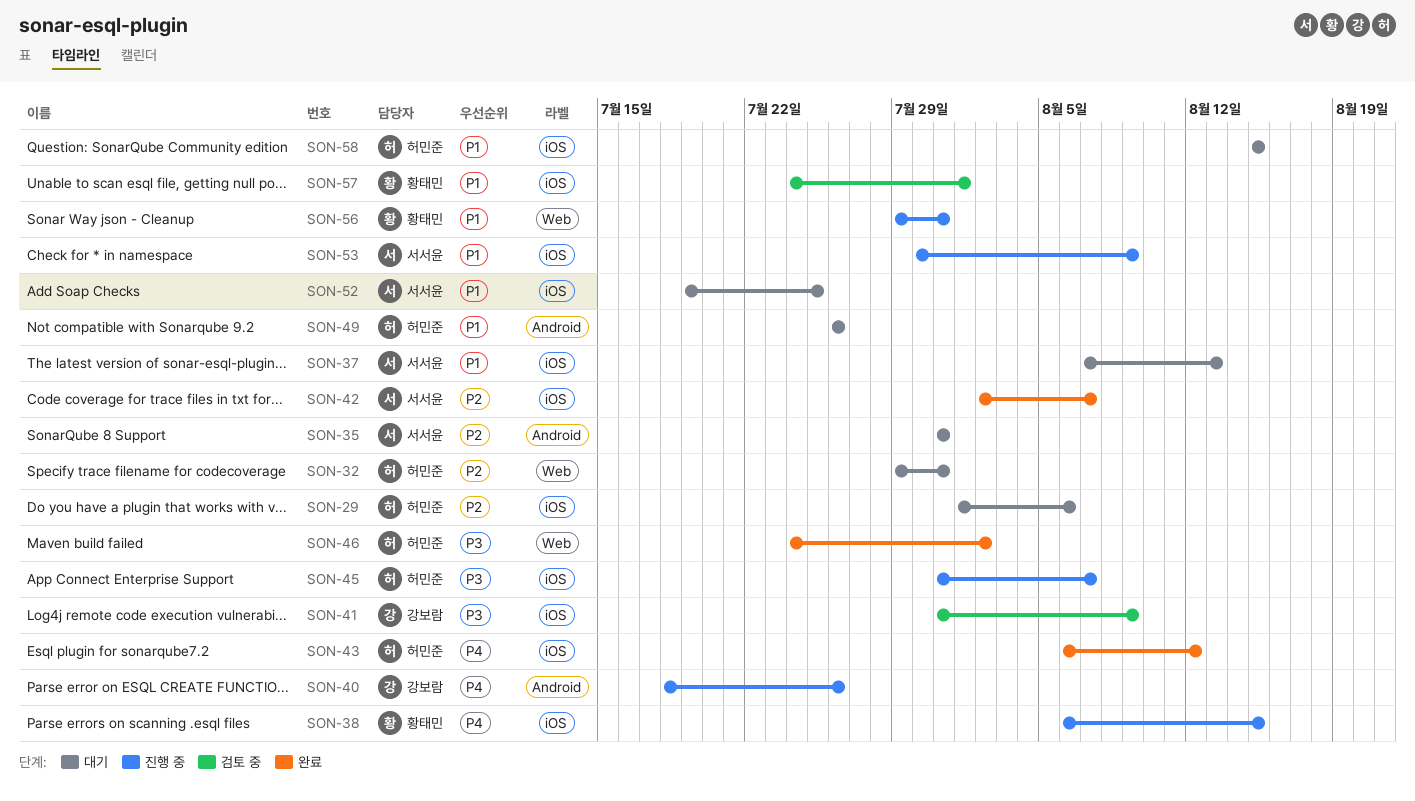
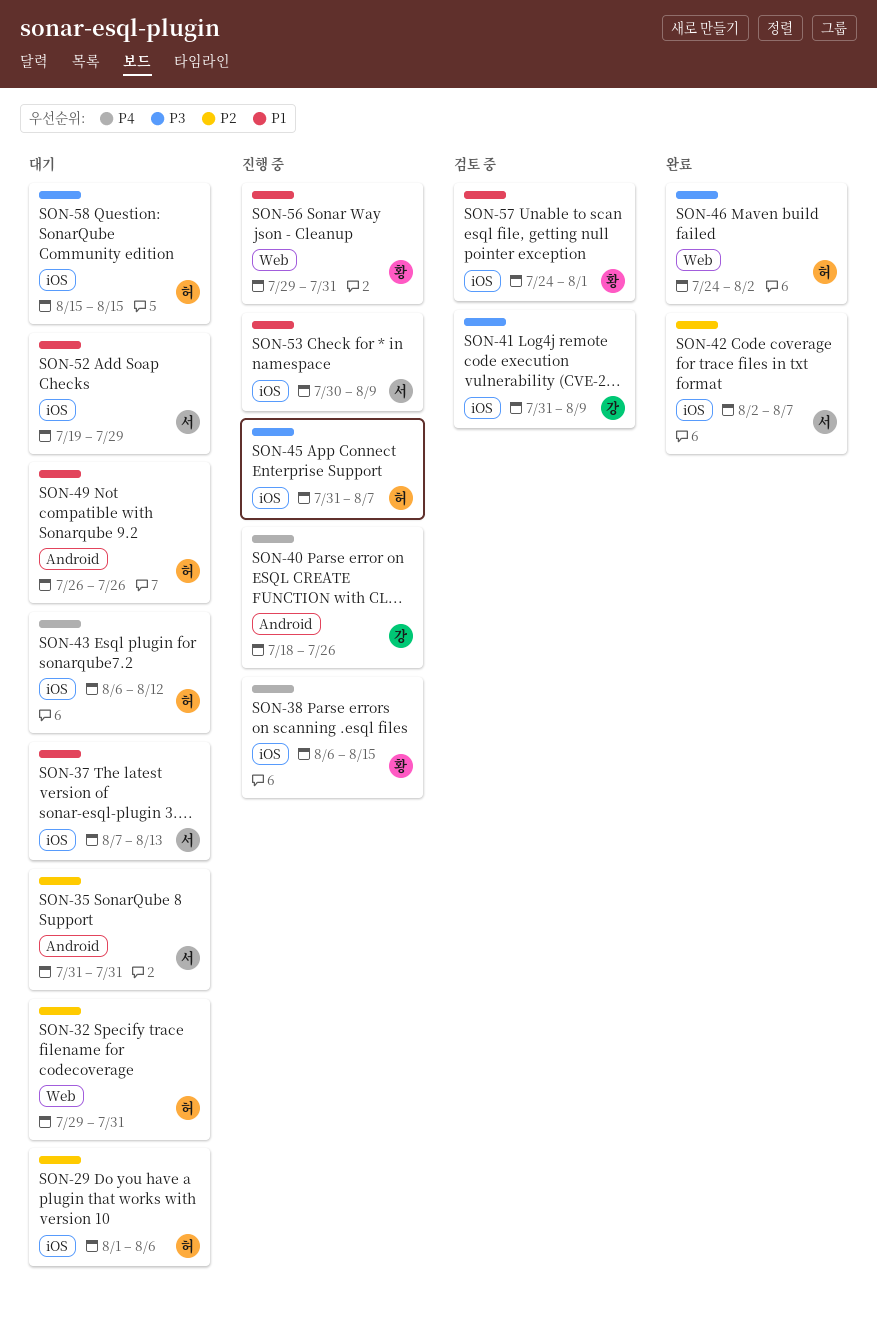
SON-43, status: 완료 -> 대기
SON-52, due: Jul 25 -> Jul 29
SON-58, priority: P1 -> P3

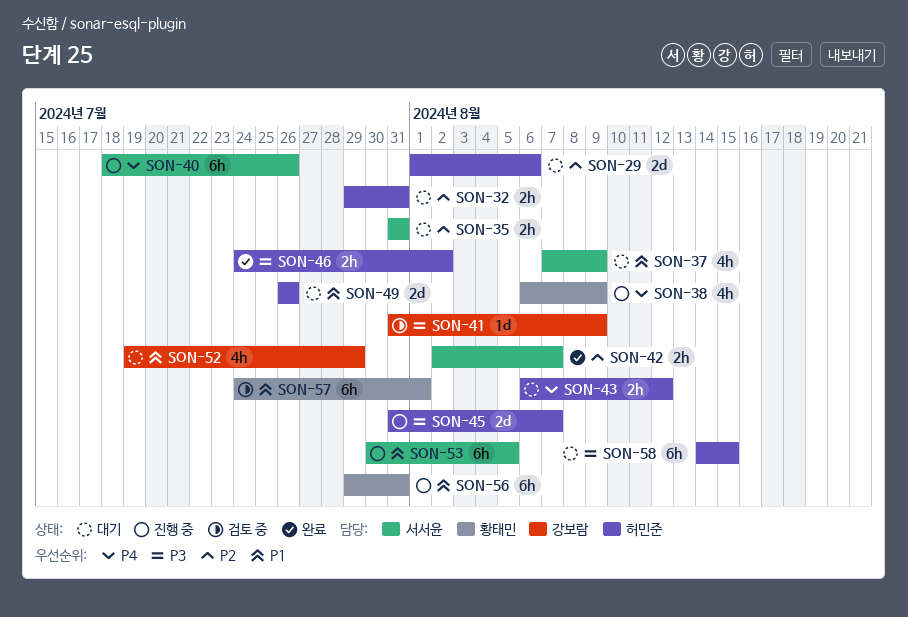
SON-37, due: Aug 13 -> Aug 9
SON-38, due: Aug 15 -> Aug 9
SON-40, owner: 강보람 -> 서서윤
SON-52, owner: 서서윤 -> 강보람
SON-53, due: Aug 9 -> Aug 5
SON-58, start: Aug 15 -> Aug 14

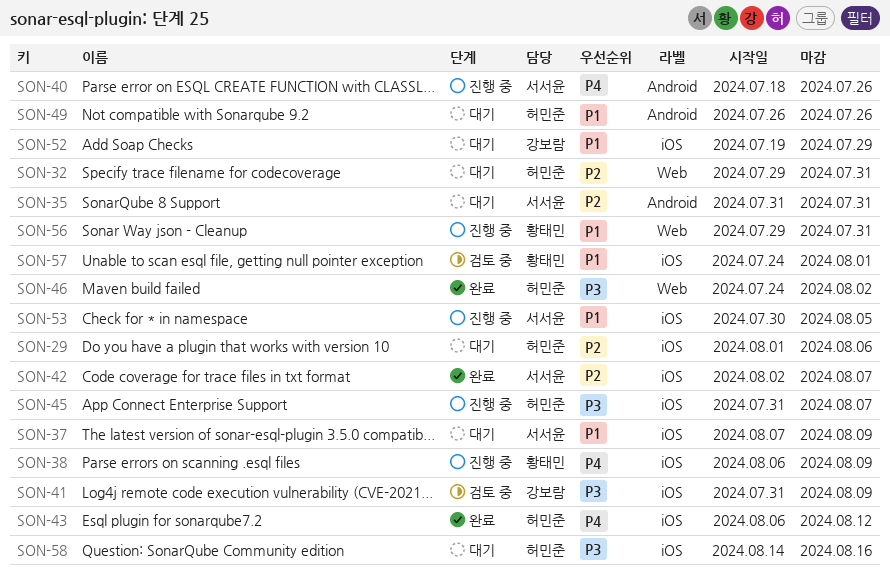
SON-43, status: 대기 -> 완료
SON-58, due: Aug 15 -> Aug 16

